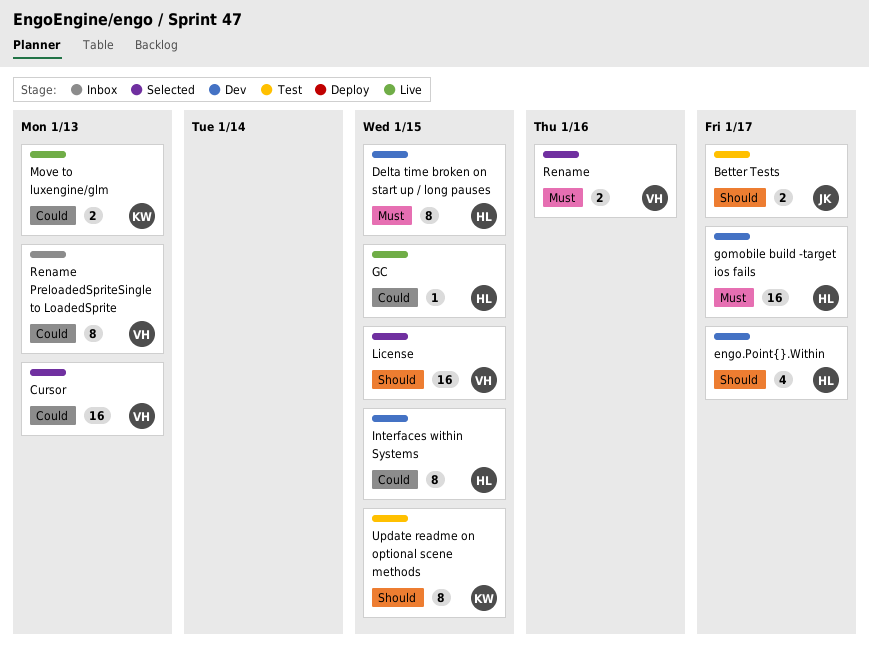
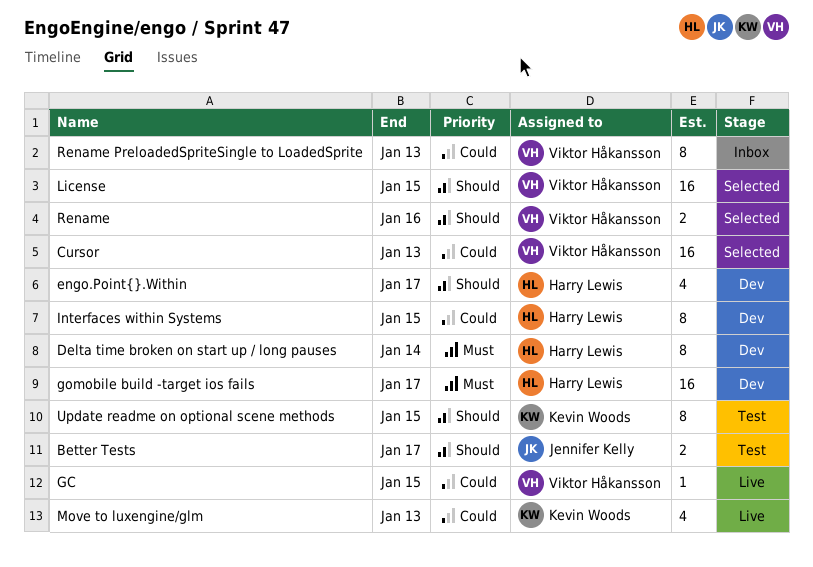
Delta time broken on start up / long pauses, due: Jan 15 -> Jan 14
GC, owner: Harry Lewis -> Viktor Håkansson
Move to luxengine/glm, estimate: 2 -> 4
Rename, priority: Must -> Should

